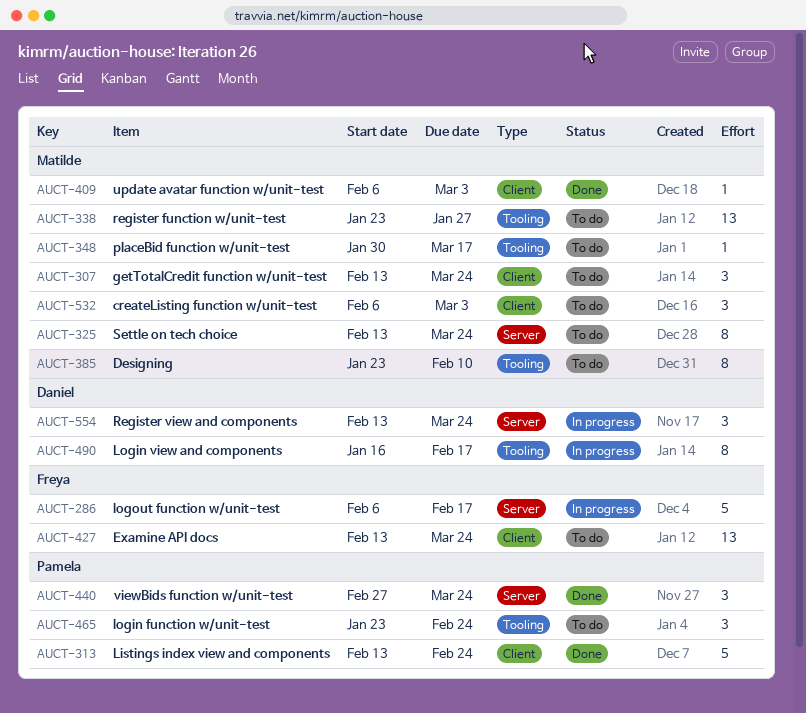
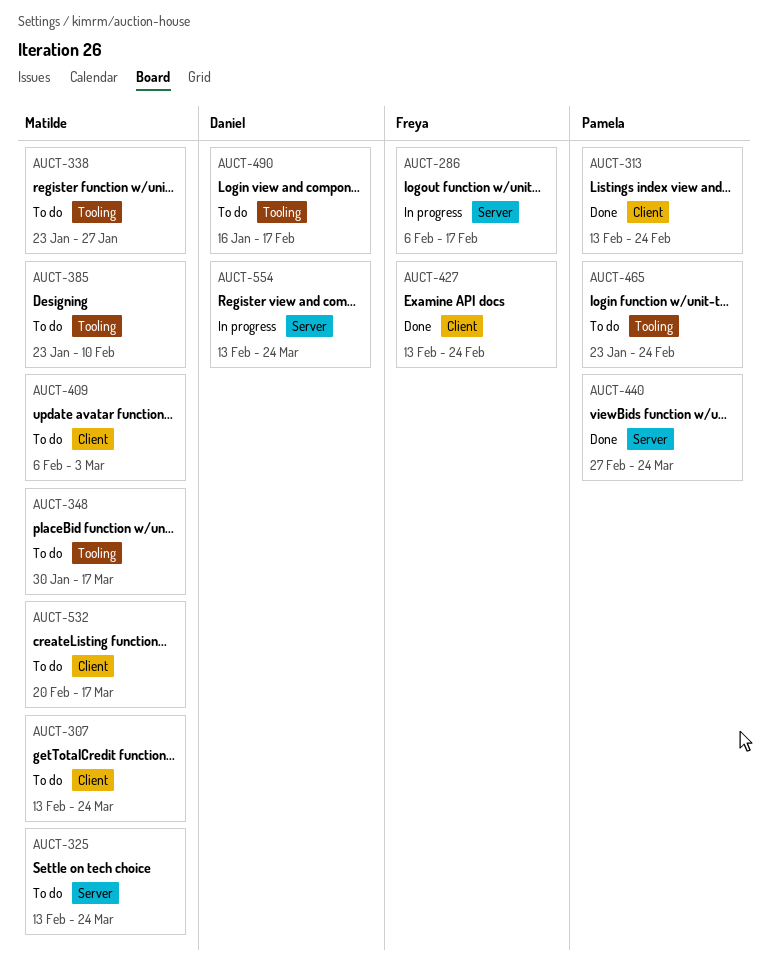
AUCT-409, status: Done -> To do
AUCT-427, status: To do -> Done
AUCT-427, due: Mar 24 -> Feb 24
AUCT-490, status: In progress -> To do
AUCT-532, start: Feb 6 -> Feb 20
AUCT-532, due: Mar 3 -> Mar 17

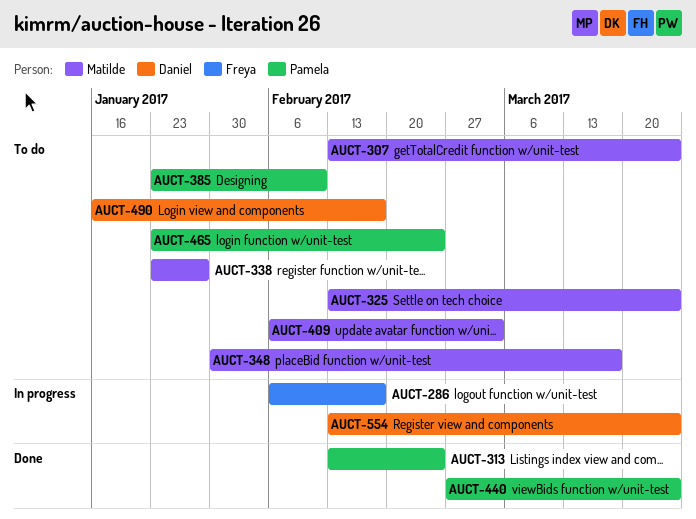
AUCT-385, owner: Matilde -> Pamela
AUCT-427: present -> none
AUCT-532: present -> none

